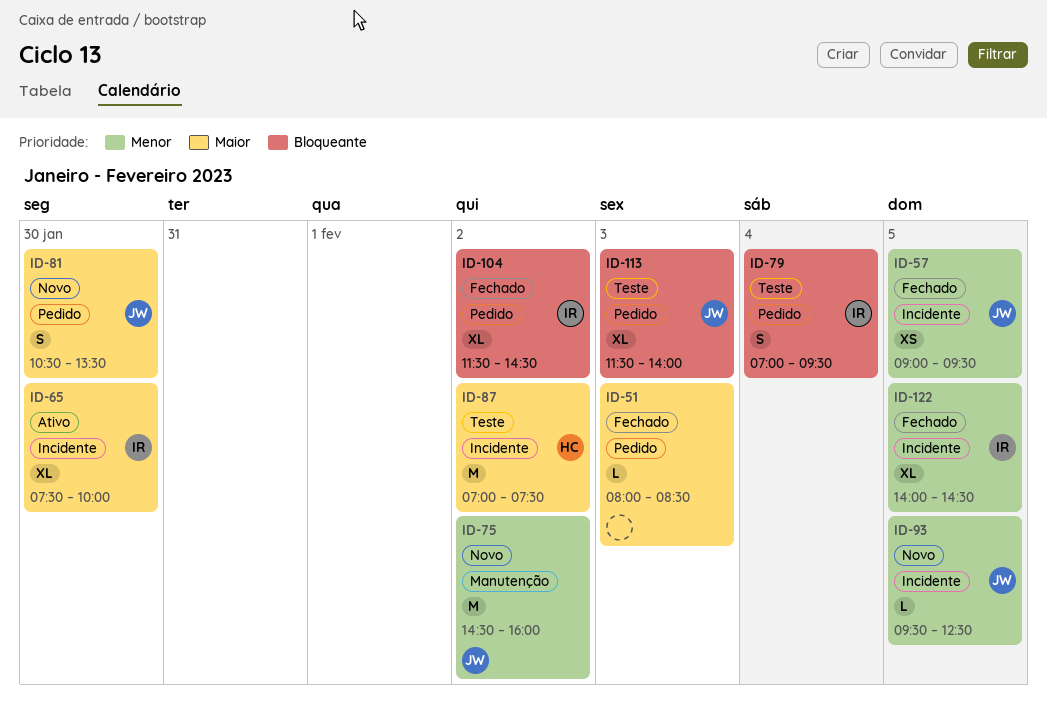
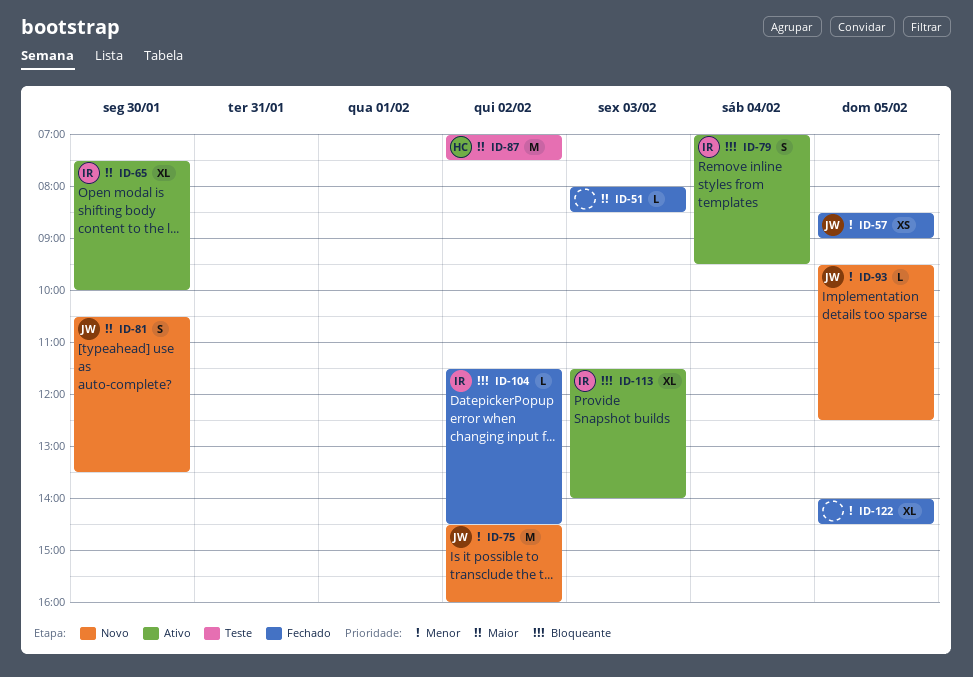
ID-57, begins: 09:00 -> 08:30
ID-57, ends: 09:30 -> 09:00
ID-79, status: Teste -> Ativo
ID-104, estimate: XL -> L
ID-113, status: Teste -> Ativo
ID-113, owner: JW -> IR
ID-122, owner: IR -> none

